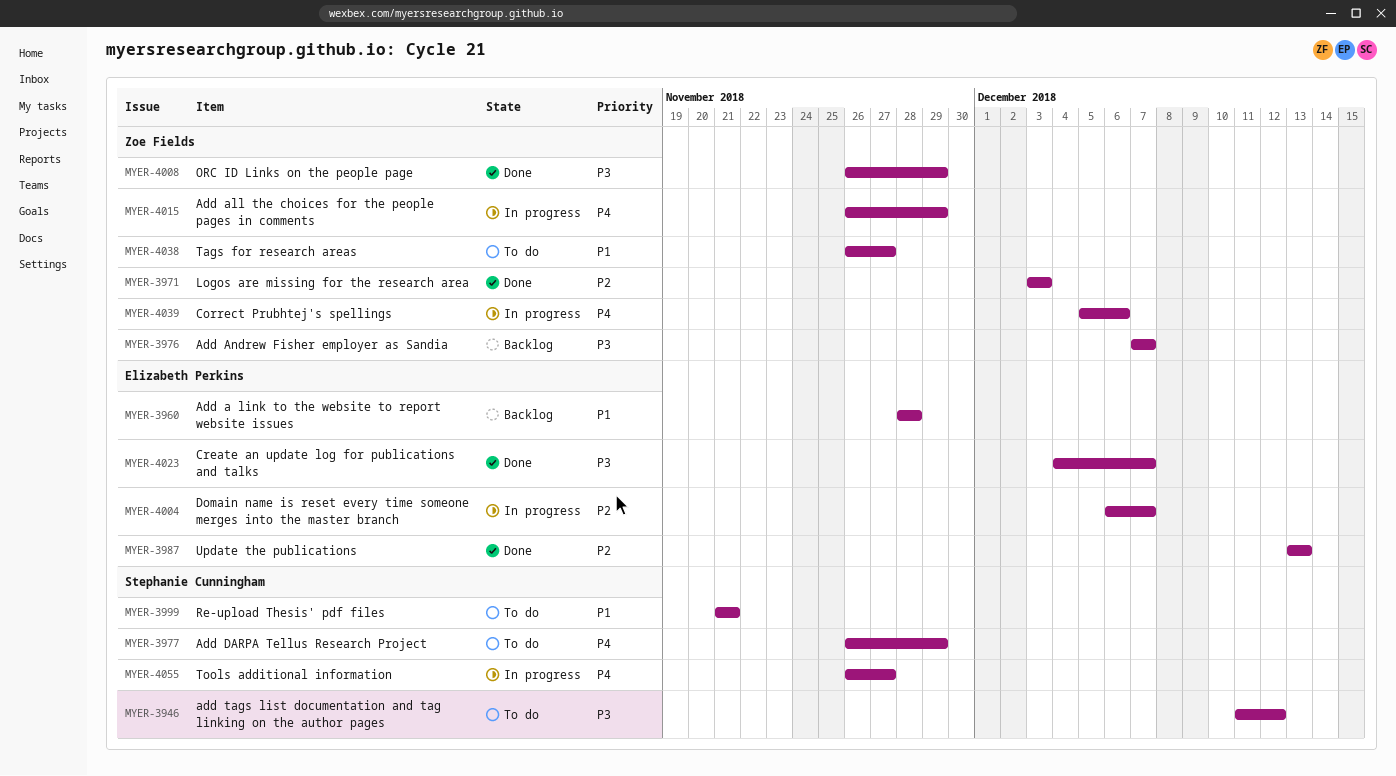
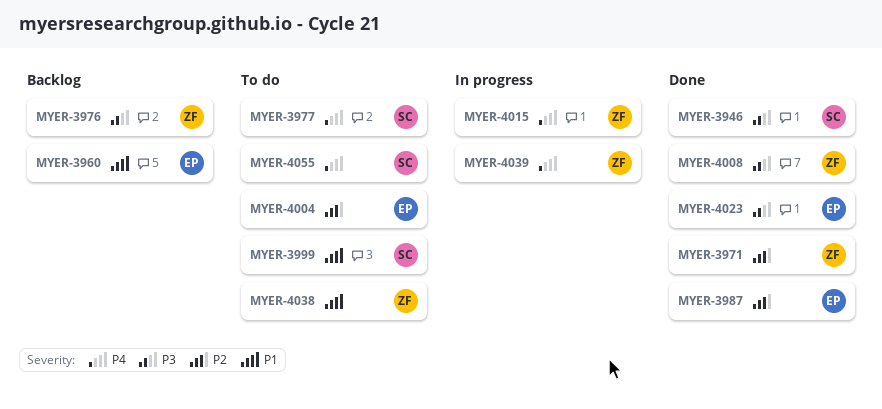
MYER-3946, status: To do -> Done
MYER-4004, status: In progress -> To do
MYER-4055, status: In progress -> To do

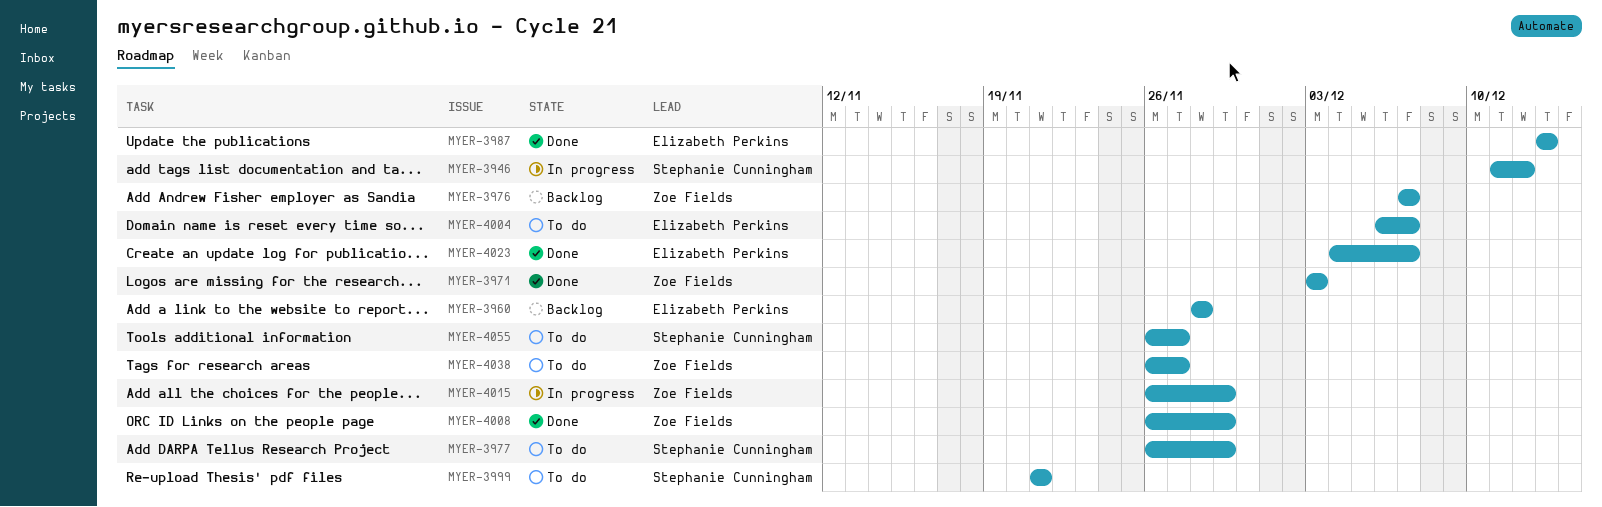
MYER-3946, status: Done -> In progress
MYER-4039: present -> none

